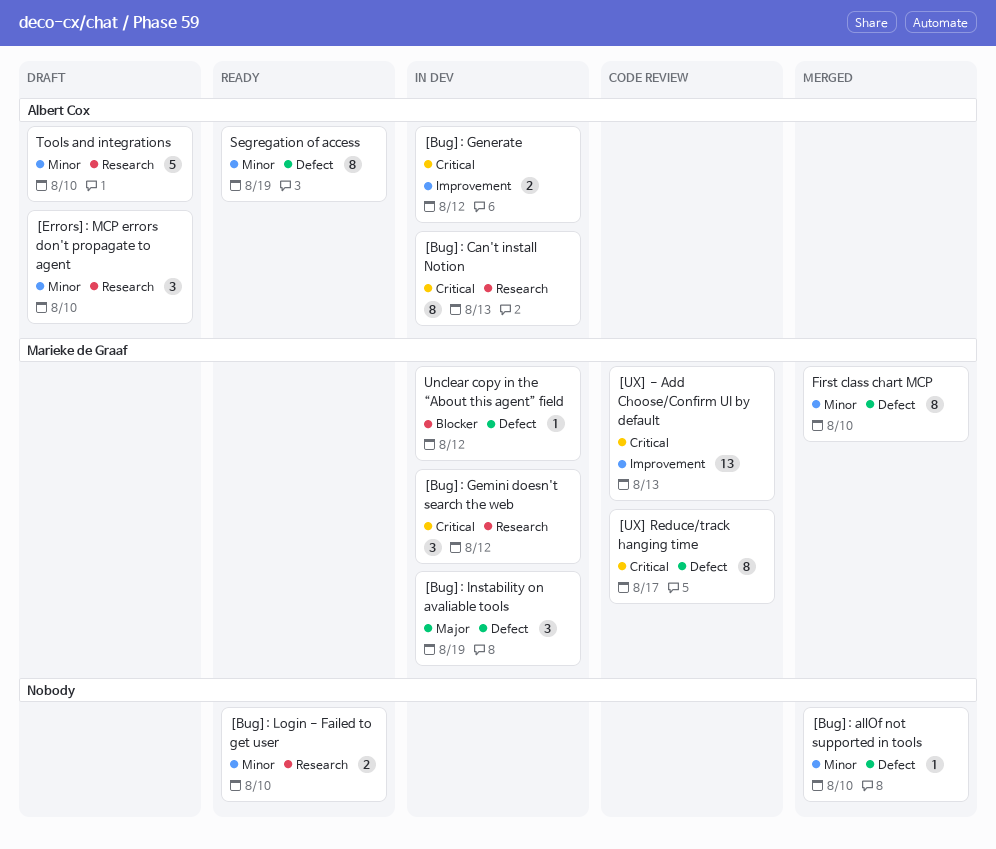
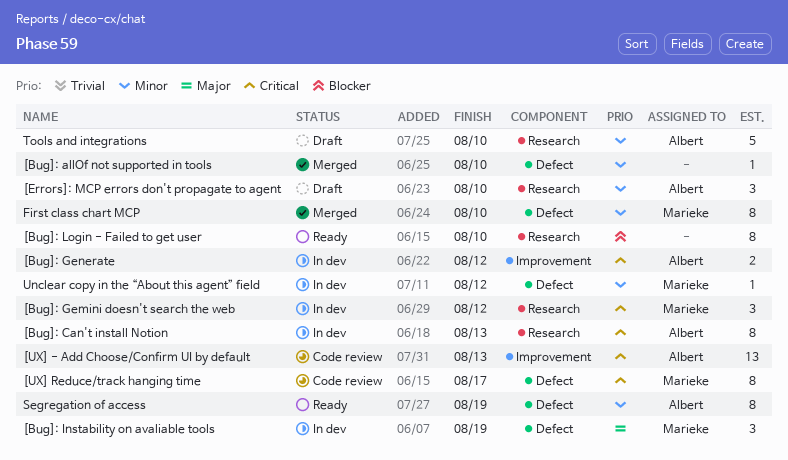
[Bug]: Login - Failed to get user, priority: Minor -> Blocker
[Bug]: Login - Failed to get user, estimate: 2 -> 8
[UX] - Add Choose/Confirm UI by default, owner: Marieke de Graaf -> Albert Cox
Unclear copy in the “About this agent” field, priority: Blocker -> Minor

